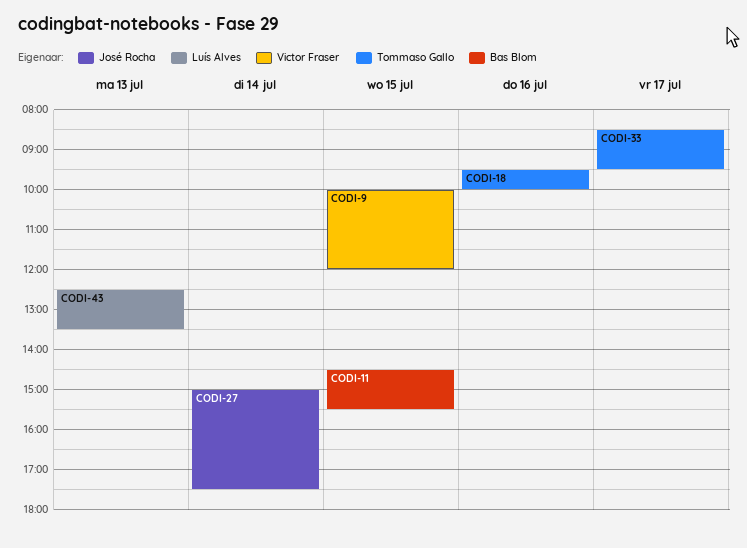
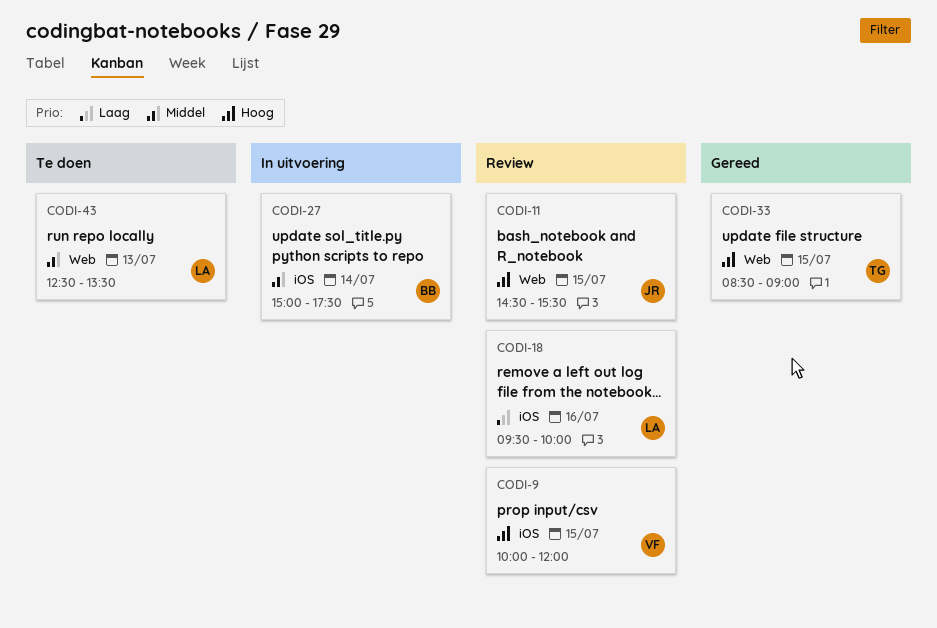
CODI-11, owner: Bas Blom -> José Rocha
CODI-18, owner: Tommaso Gallo -> Luís Alves
CODI-27, owner: José Rocha -> Bas Blom
CODI-33, day: Jul 17 -> Jul 15
CODI-33, ends: 09:30 -> 09:00

